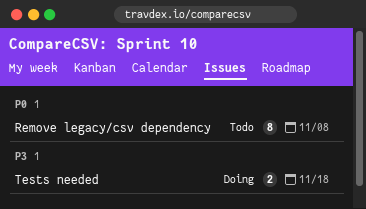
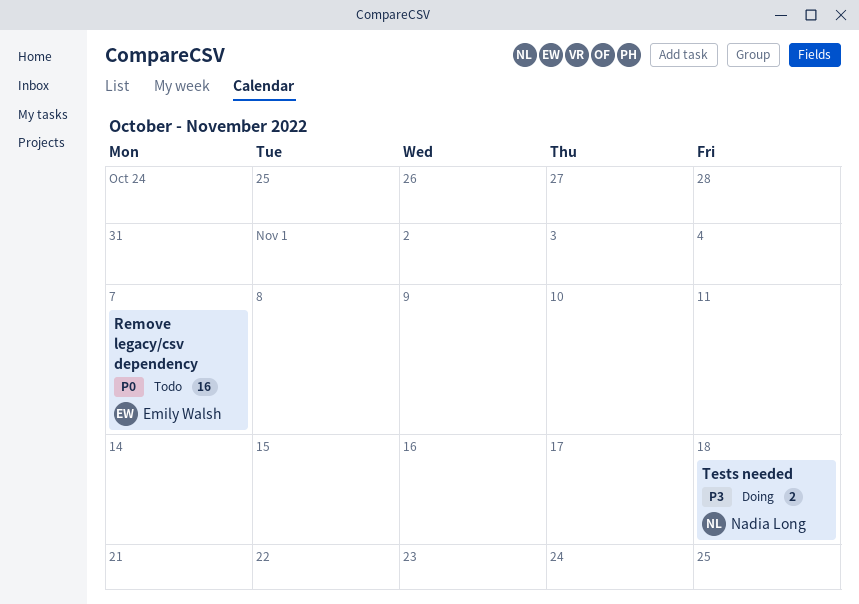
Remove legacy/csv dependency, estimate: 8 -> 16
Remove legacy/csv dependency, due: Nov 8 -> Nov 7

